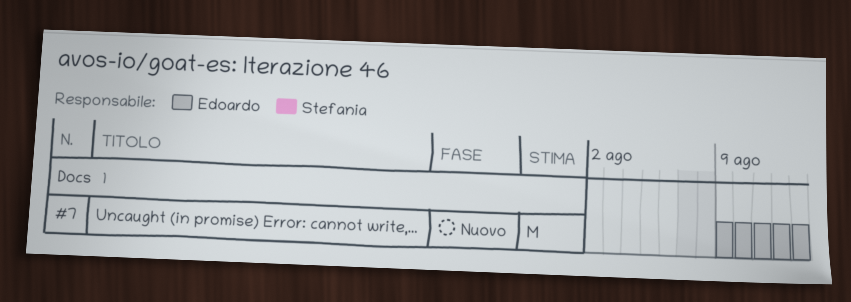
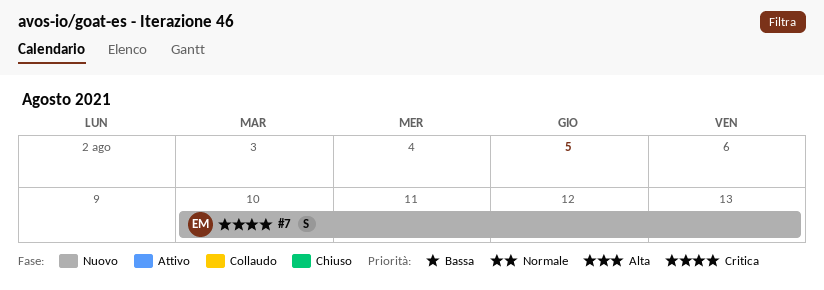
#7, estimate: M -> S
#7, start: Aug 9 -> Aug 10

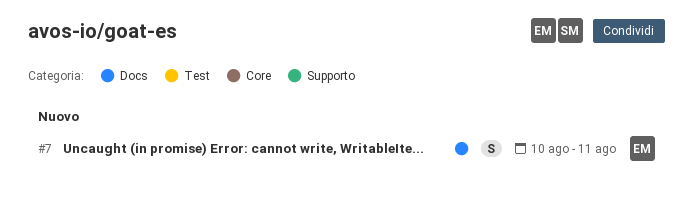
#7, due: Aug 13 -> Aug 11

